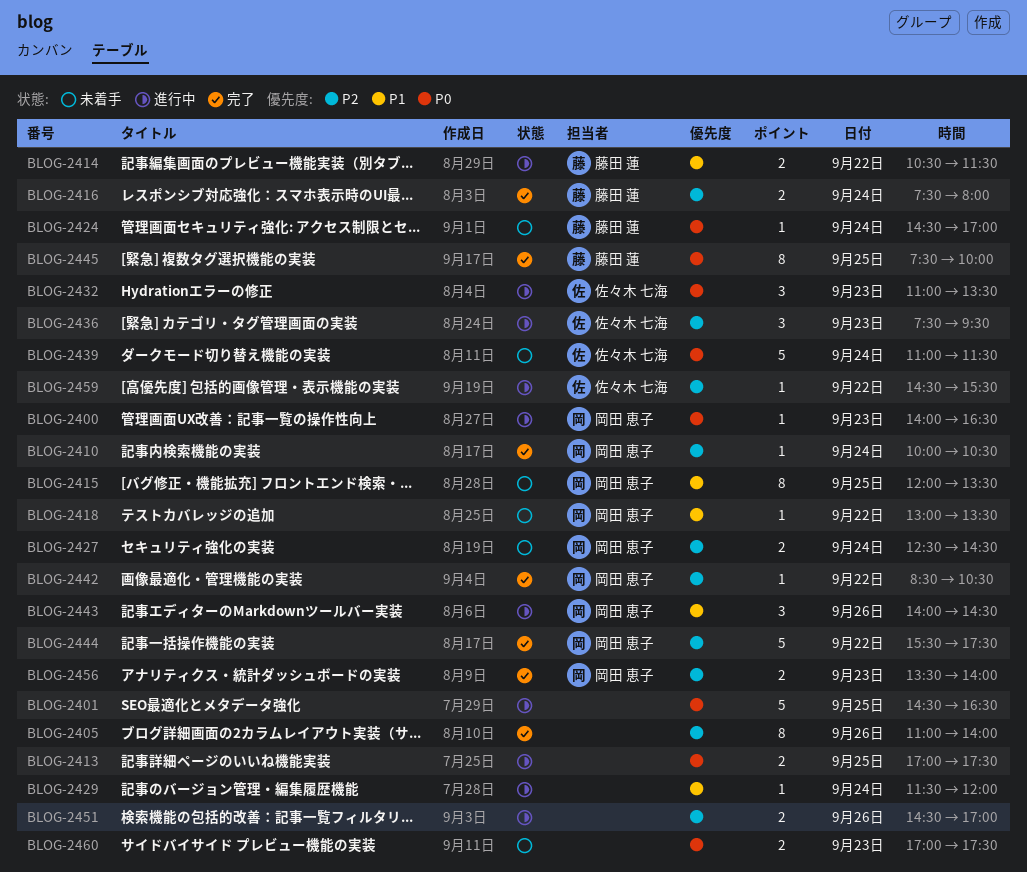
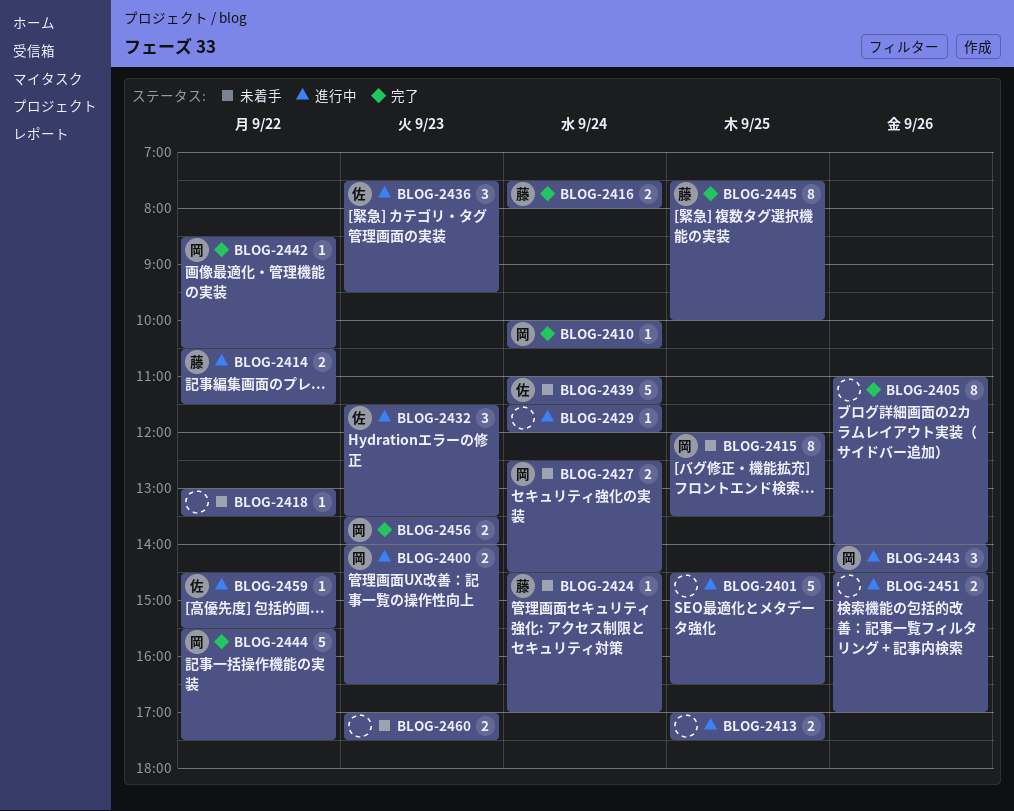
BLOG-2400, estimate: 1 -> 2
BLOG-2418, owner: 岡田 恵子 -> none
BLOG-2432, begins: 11:00 -> 11:30

